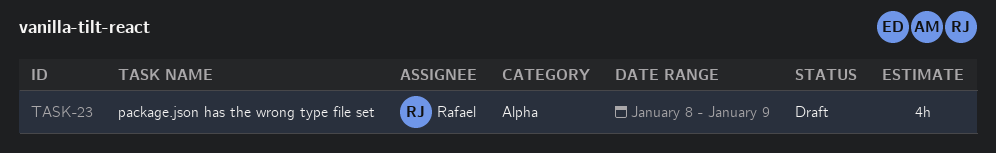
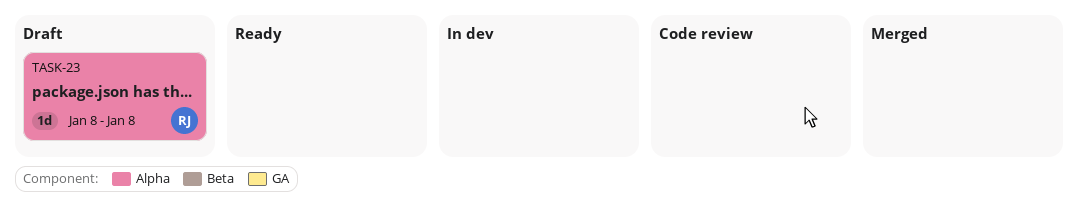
TASK-23, estimate: 4h -> 1d
TASK-23, due: Jan 9 -> Jan 8

